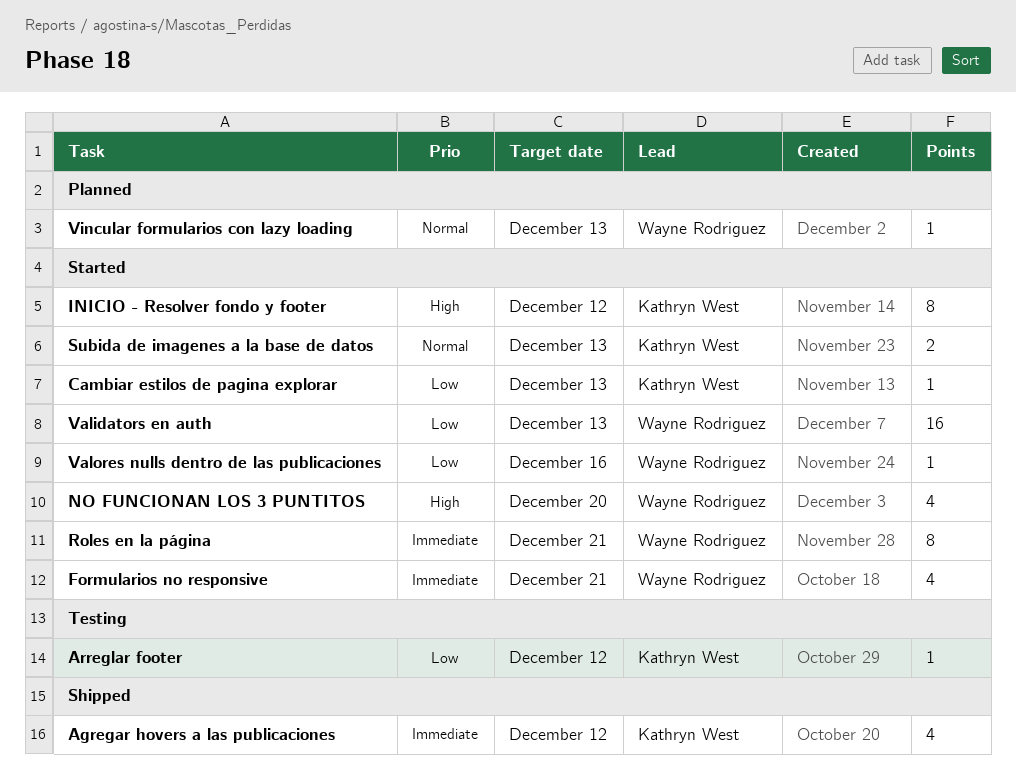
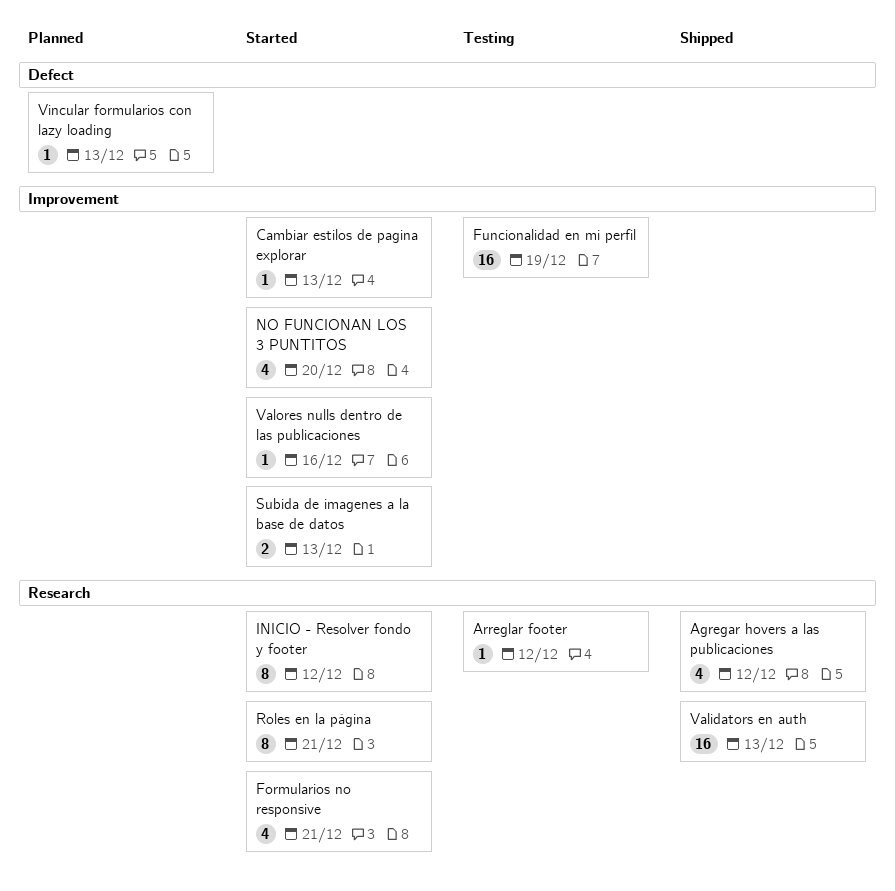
Funcionalidad en mi perfil: none -> present
Validators en auth, status: Started -> Shipped

